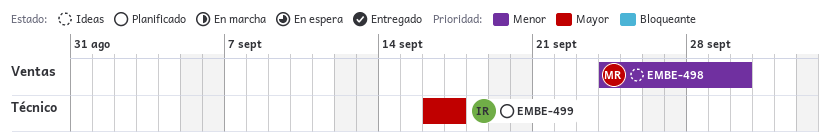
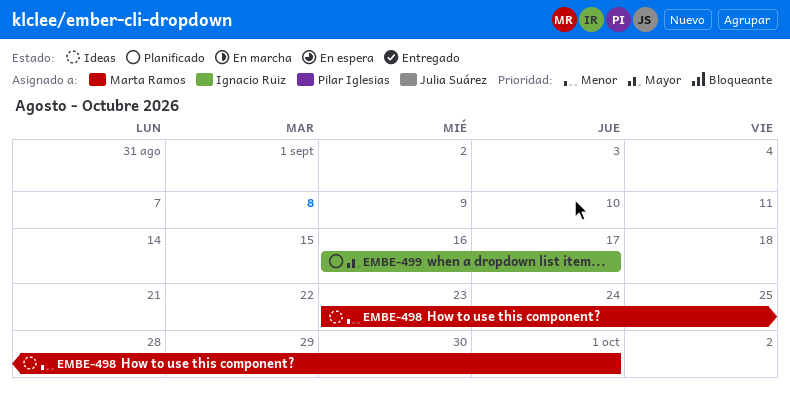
EMBE-498, start: Sep 24 -> Sep 23
EMBE-498, due: Sep 30 -> Oct 1

